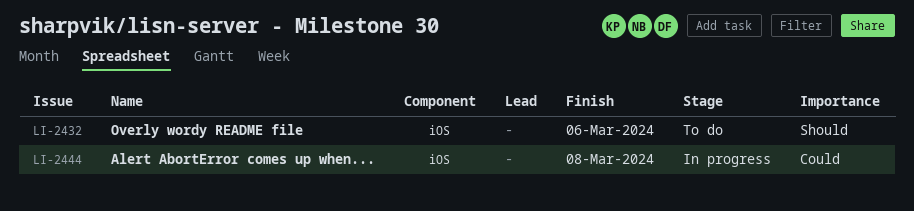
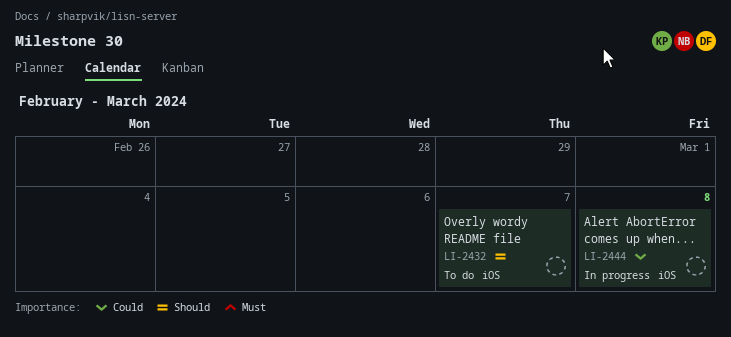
LI-2432, due: Mar 6 -> Mar 7

